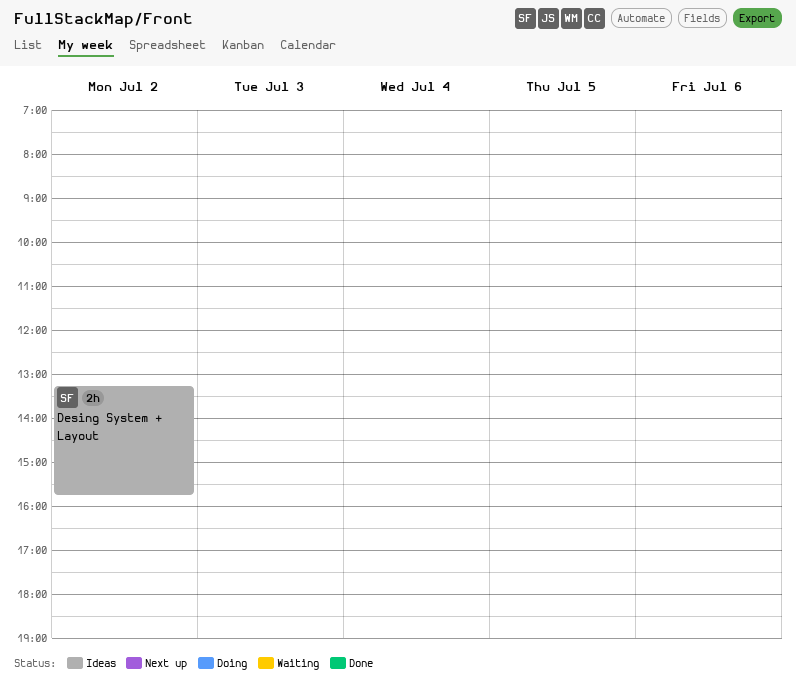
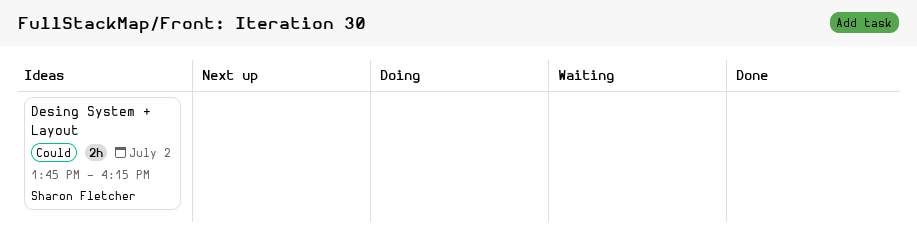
Desing System + Layout, begins: 13:15 -> 13:45
Desing System + Layout, ends: 15:45 -> 16:15

